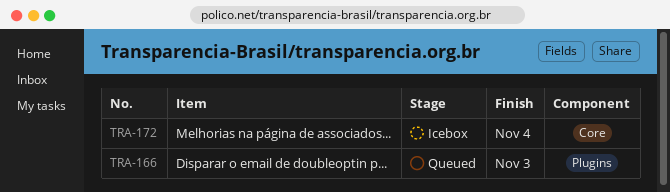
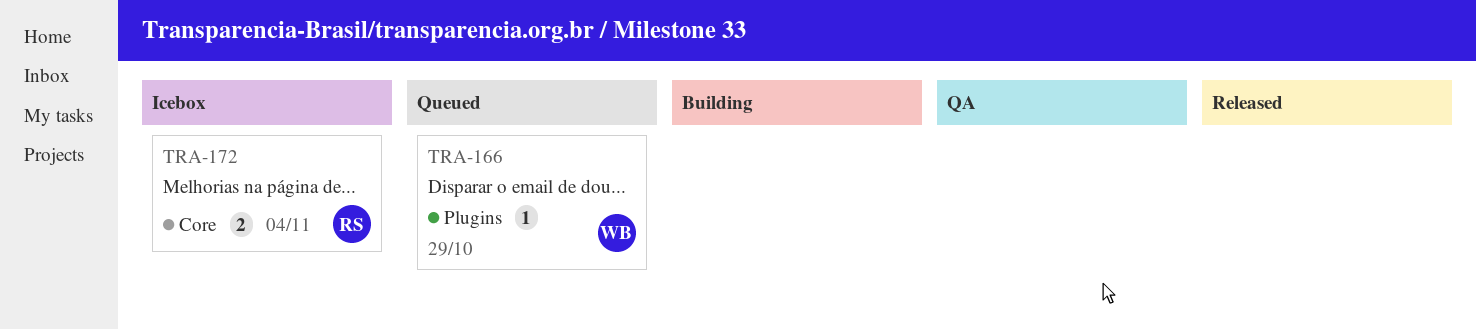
TRA-166, due: Nov 3 -> Oct 29

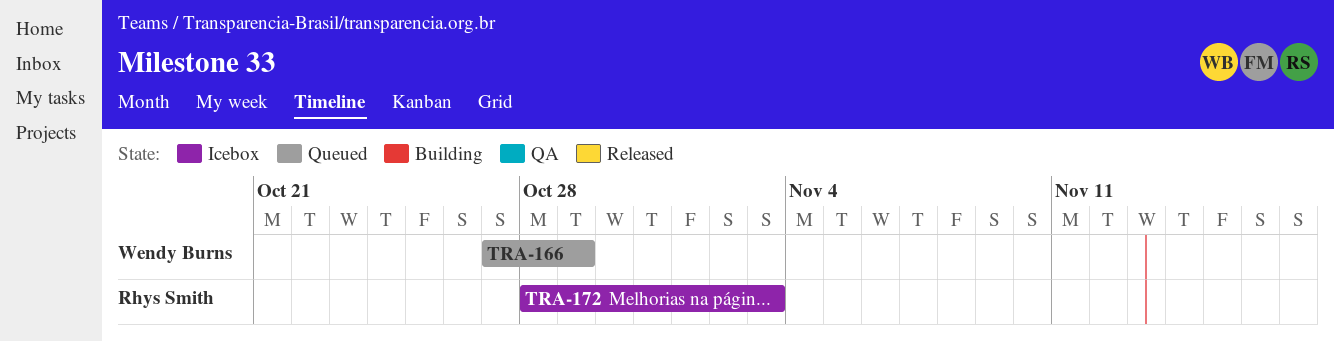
TRA-172, due: Nov 4 -> Nov 3

